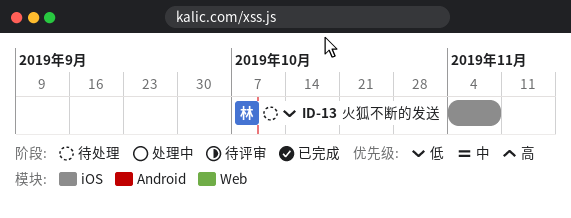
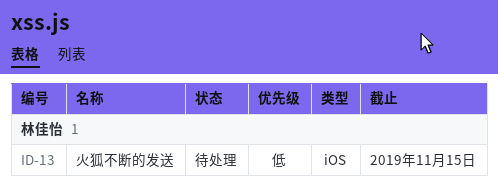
ID-13, due: Nov 8 -> Nov 15

